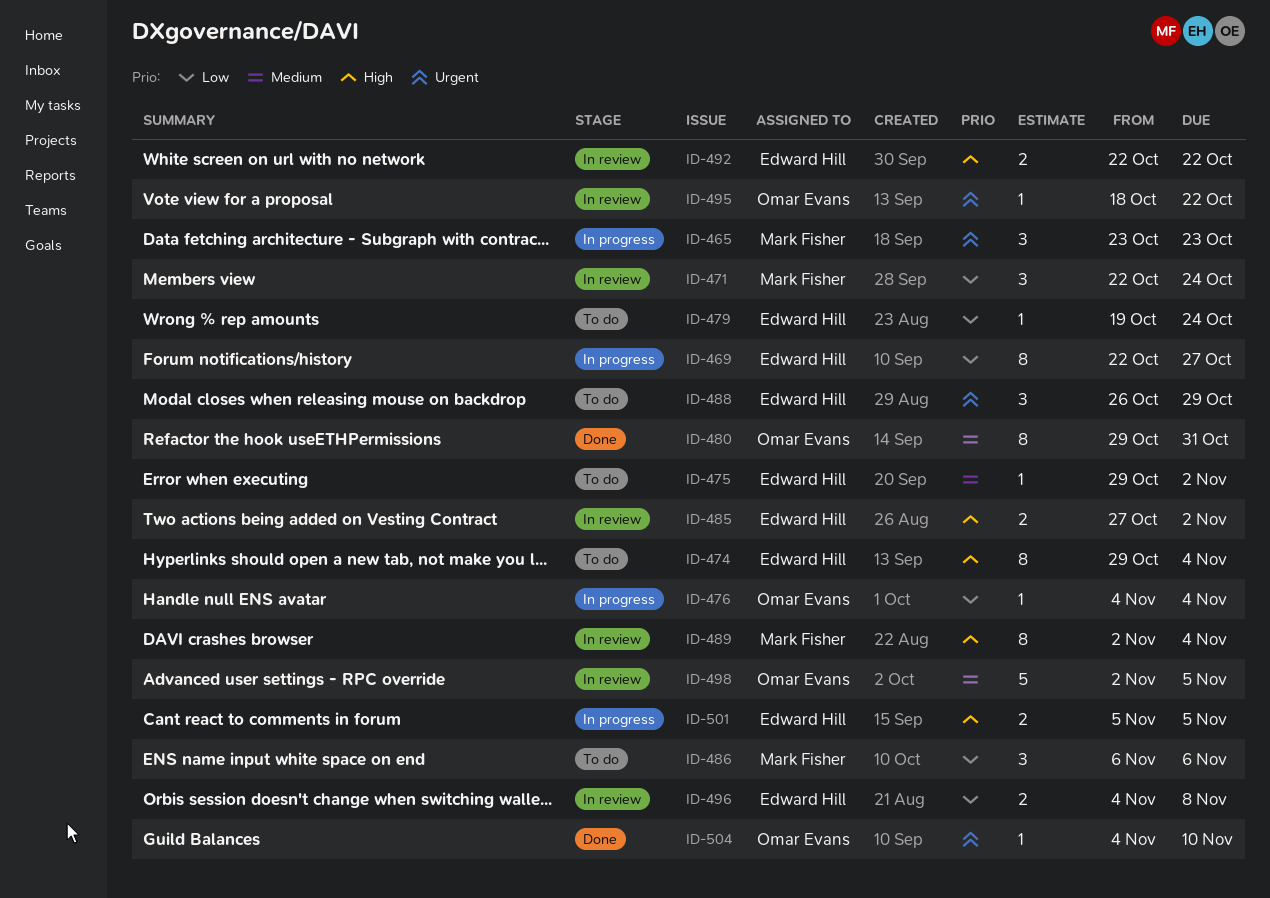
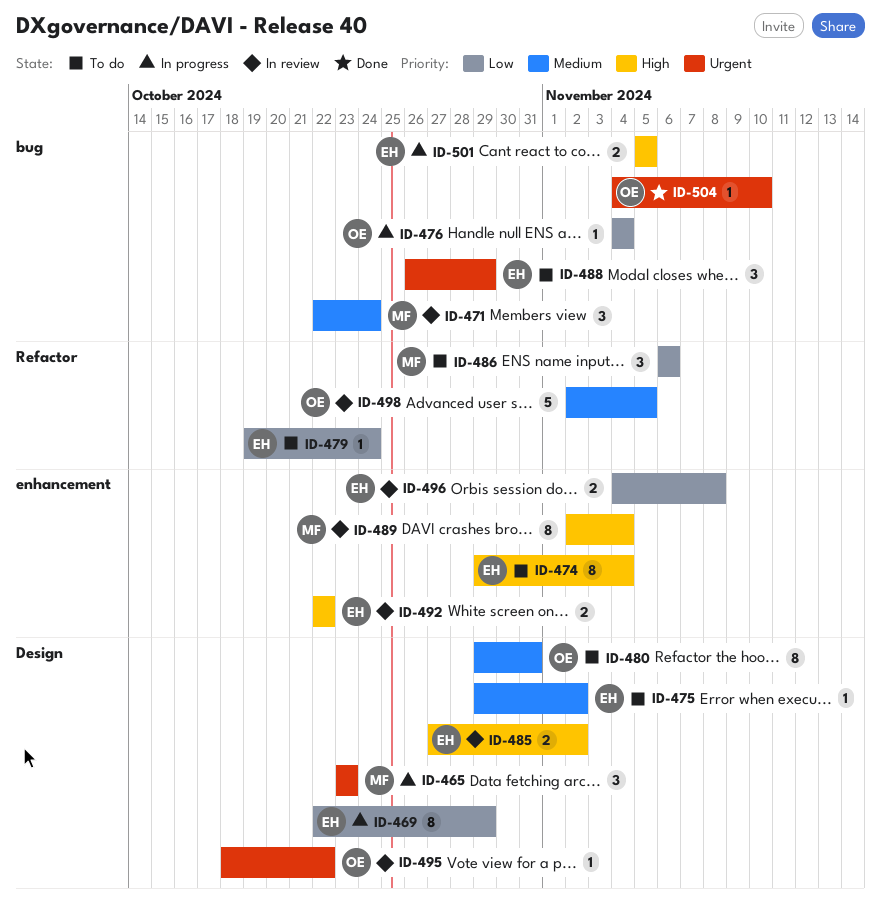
ID-469, due: Oct 27 -> Oct 29
ID-471, priority: Low -> Medium
ID-480, status: Done -> To do

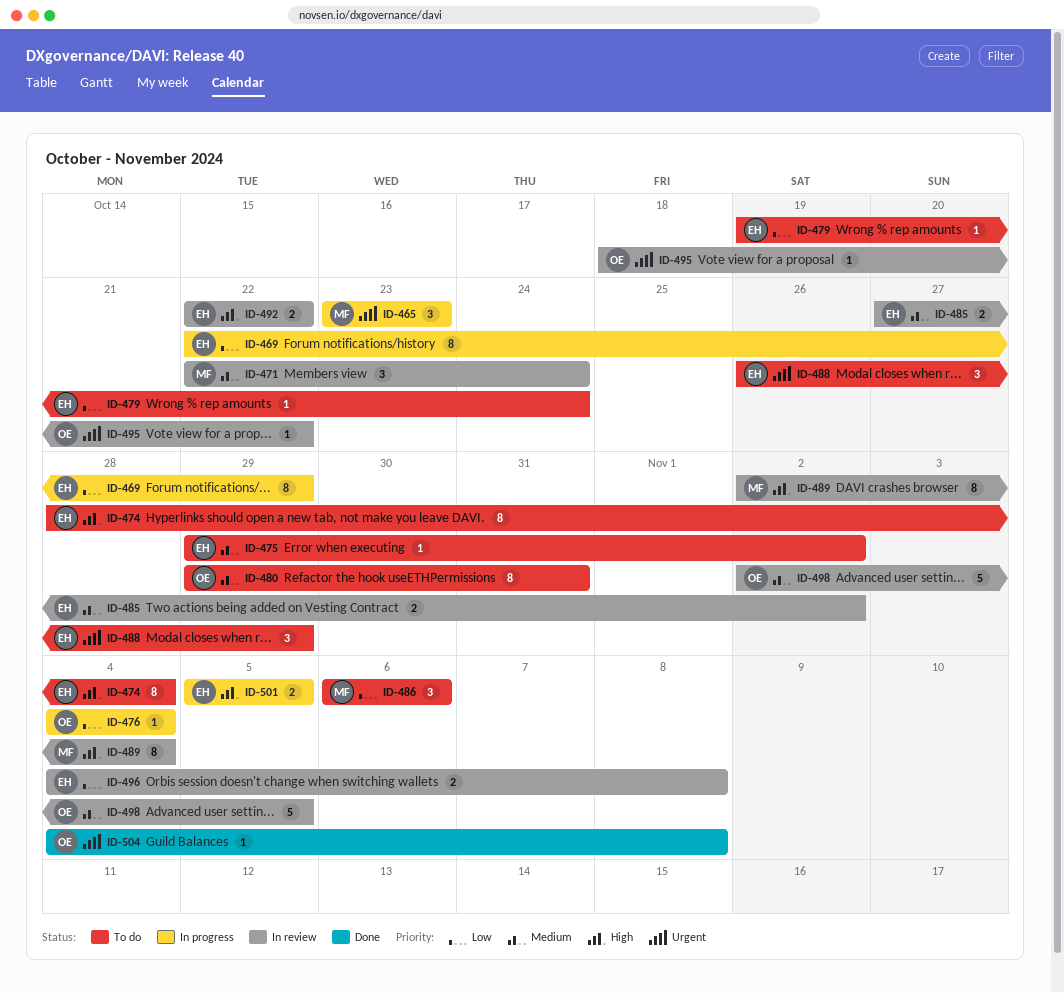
ID-474, start: Oct 29 -> Oct 28
ID-485, priority: High -> Medium
ID-504, due: Nov 10 -> Nov 8

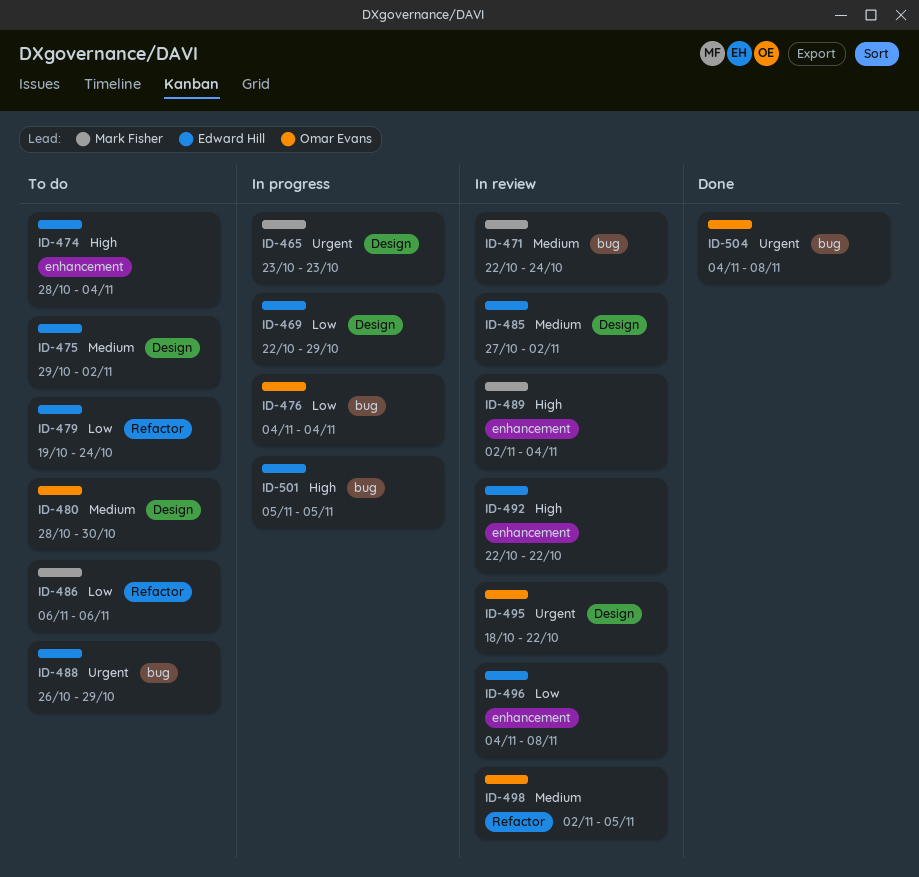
ID-480, start: Oct 29 -> Oct 28
ID-480, due: Oct 31 -> Oct 30

